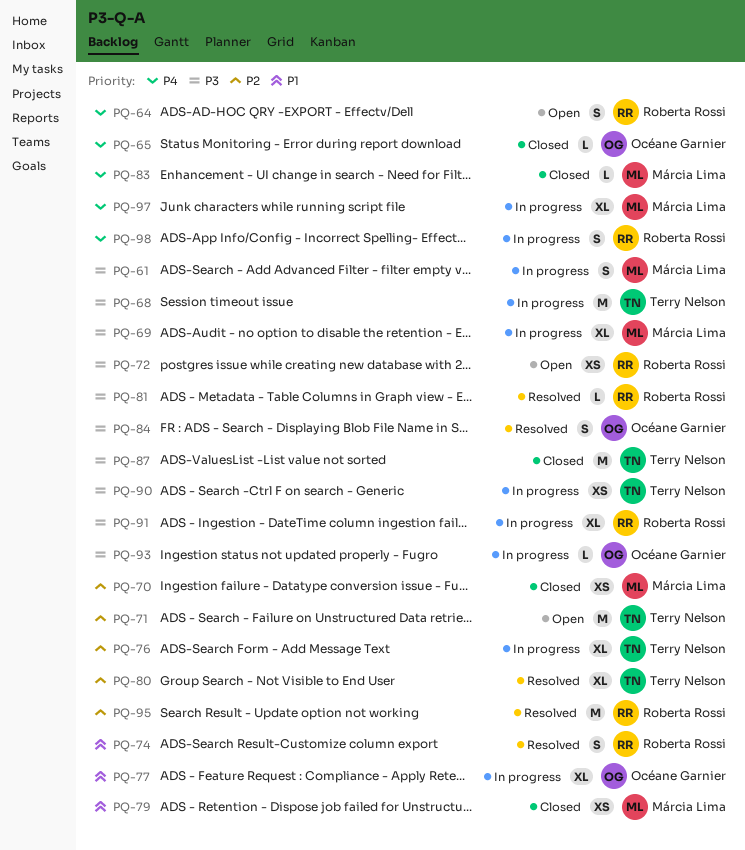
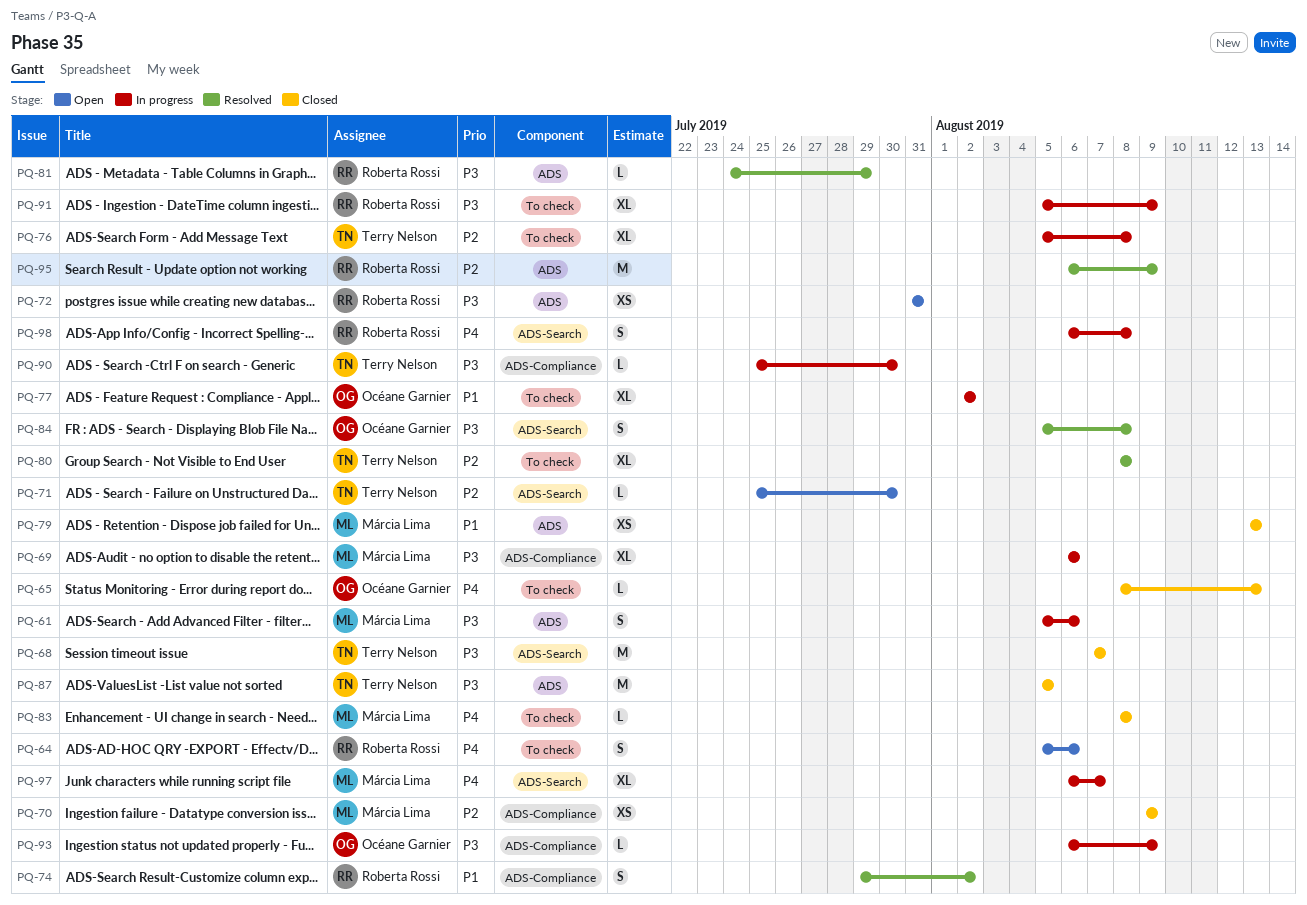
PQ-68, status: In progress -> Closed
PQ-71, estimate: M -> L
PQ-90, estimate: XS -> L

